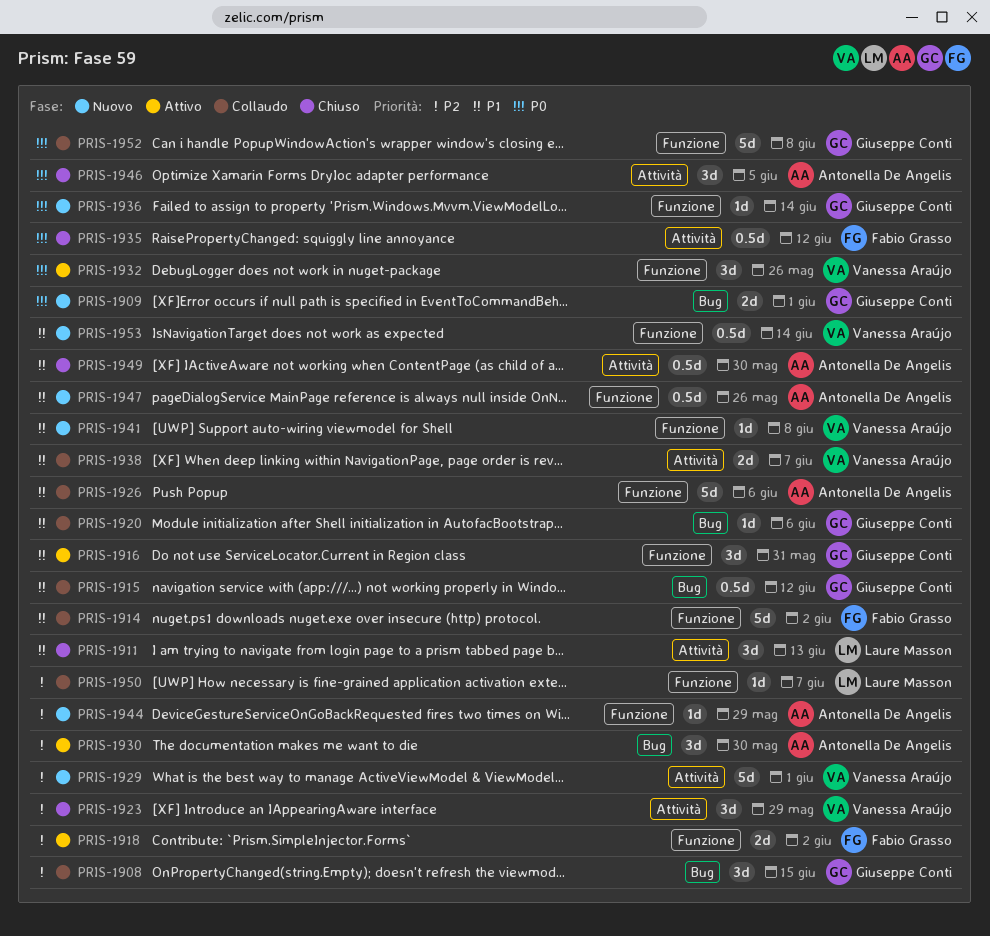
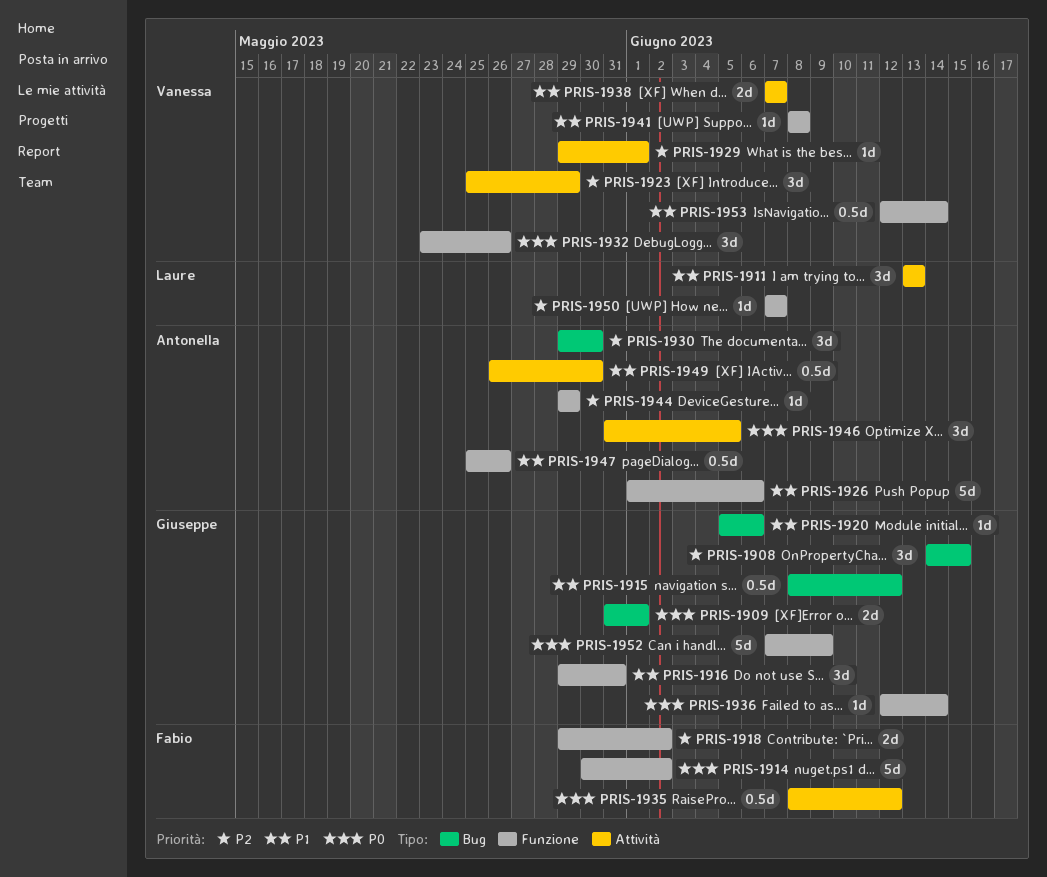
PRIS-1914, priority: P1 -> P0
PRIS-1929, estimate: 5d -> 1d
PRIS-1952, due: Jun 8 -> Jun 9

